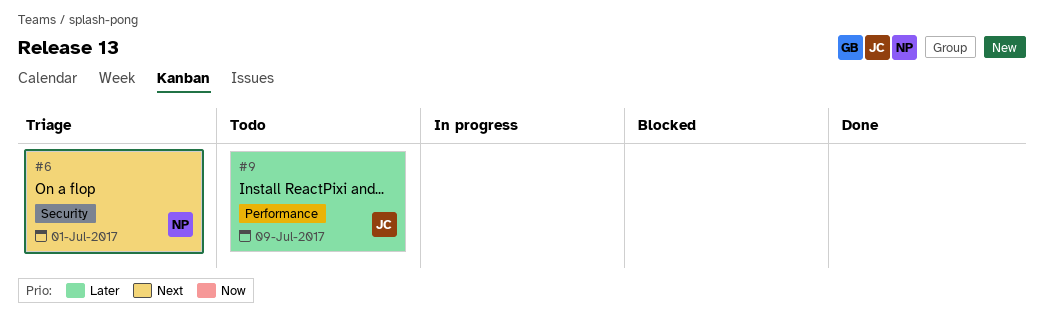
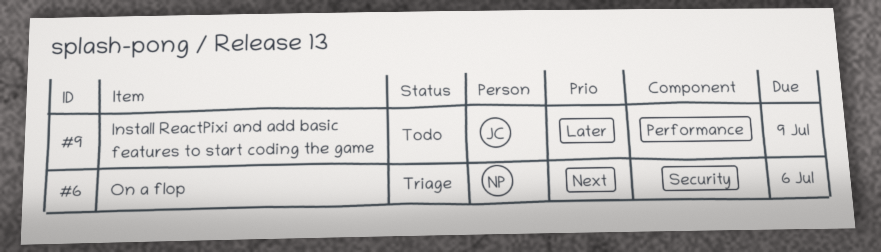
#6, due: Jul 1 -> Jul 6

